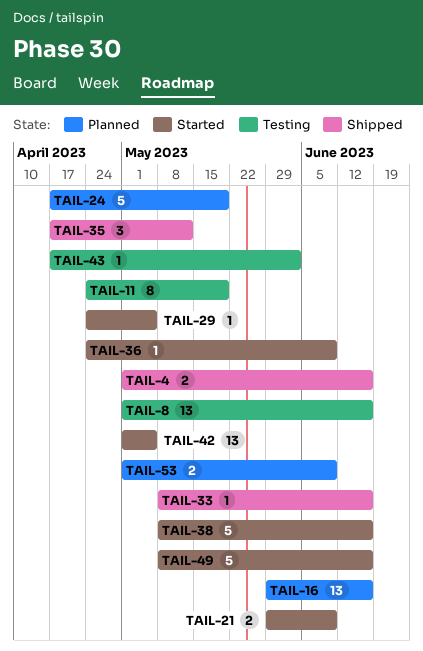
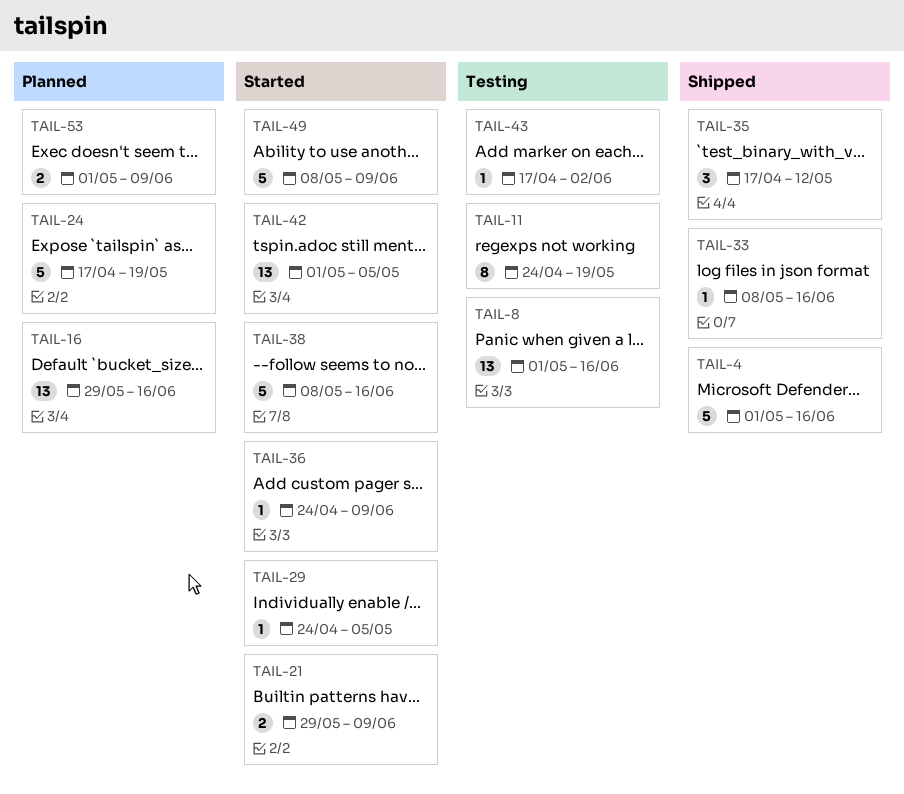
TAIL-4, estimate: 2 -> 5
TAIL-49, due: Jun 16 -> Jun 9

